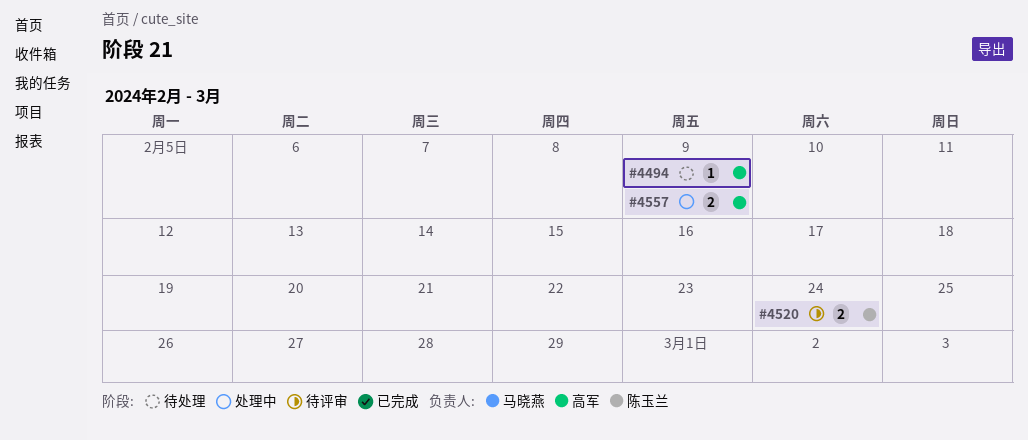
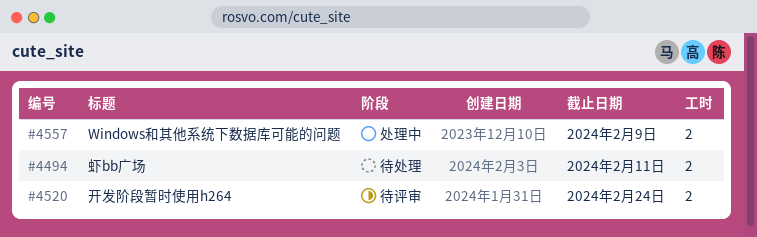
#4494, estimate: 1 -> 2
#4494, due: Feb 9 -> Feb 11

